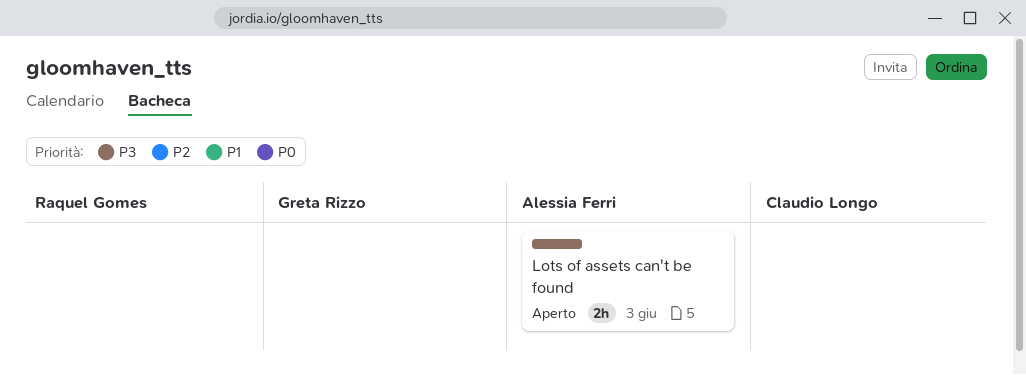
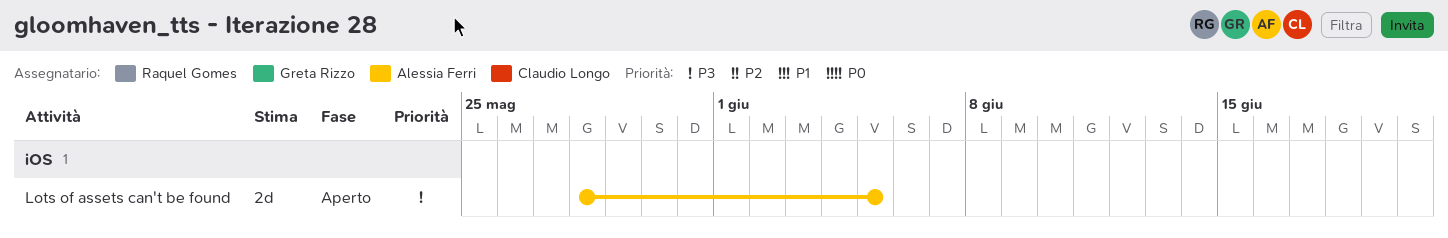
Lots of assets can't be found, estimate: 2h -> 2d
Lots of assets can't be found, due: Jun 3 -> Jun 5

